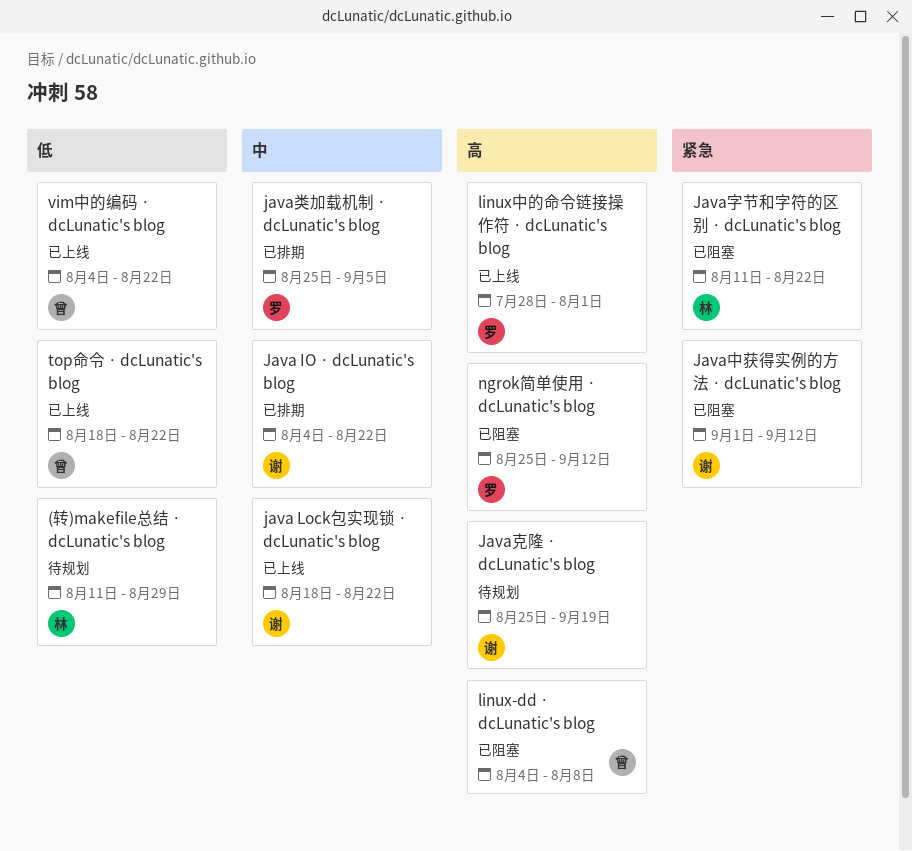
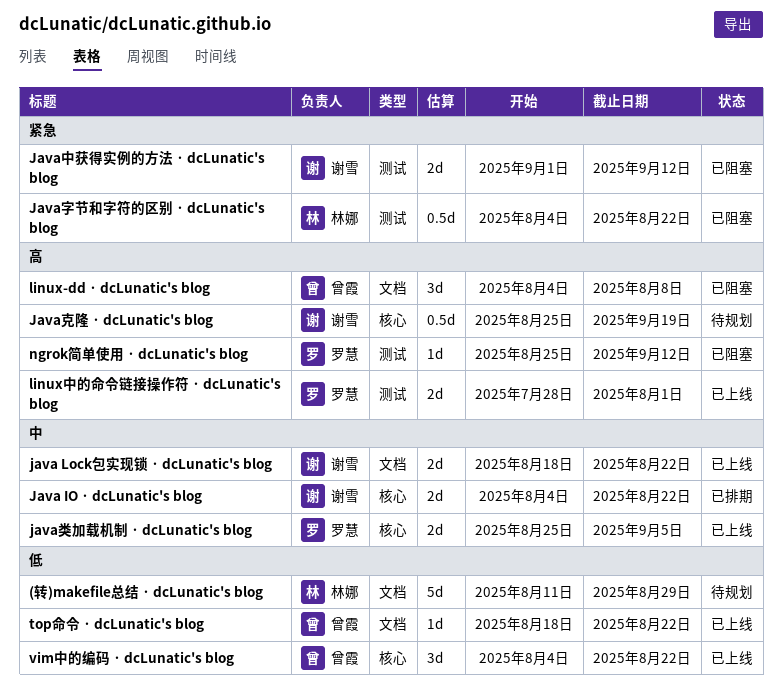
Java字节和字符的区别 · dcLunatic's blog, start: Aug 11 -> Aug 4
java类加载机制 · dcLunatic's blog, status: 已排期 -> 已上线

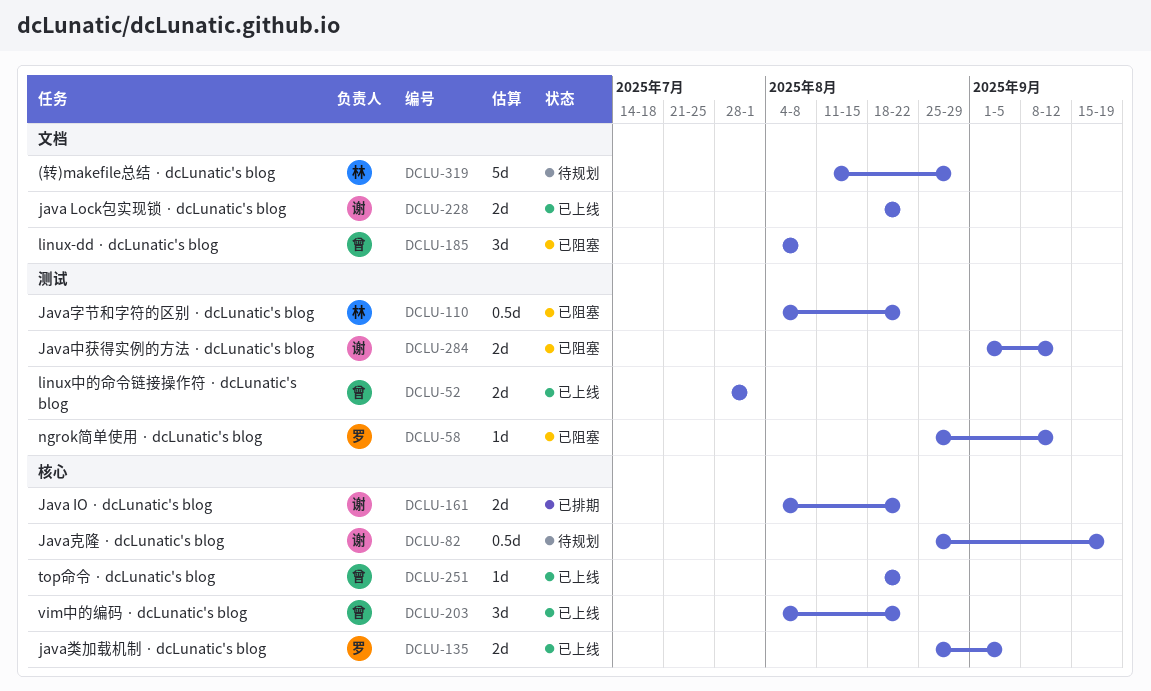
linux中的命令链接操作符 · dcLunatic's blog, owner: 罗慧 -> 曾霞
top命令 · dcLunatic's blog, label: 文档 -> 核心

